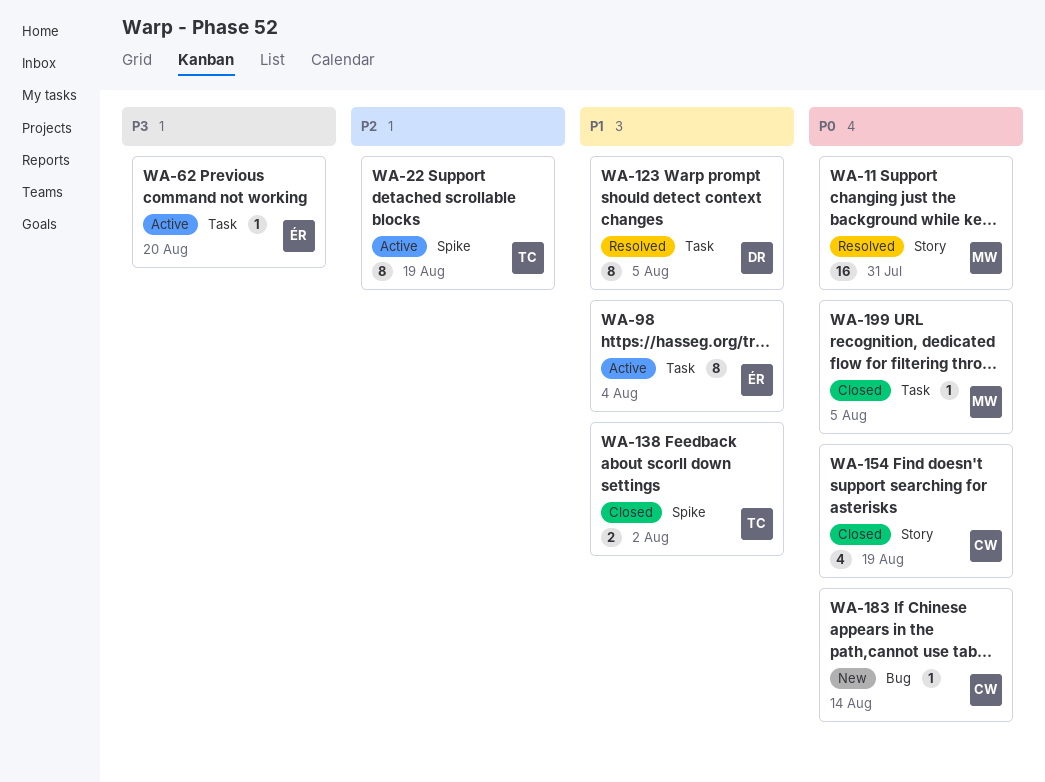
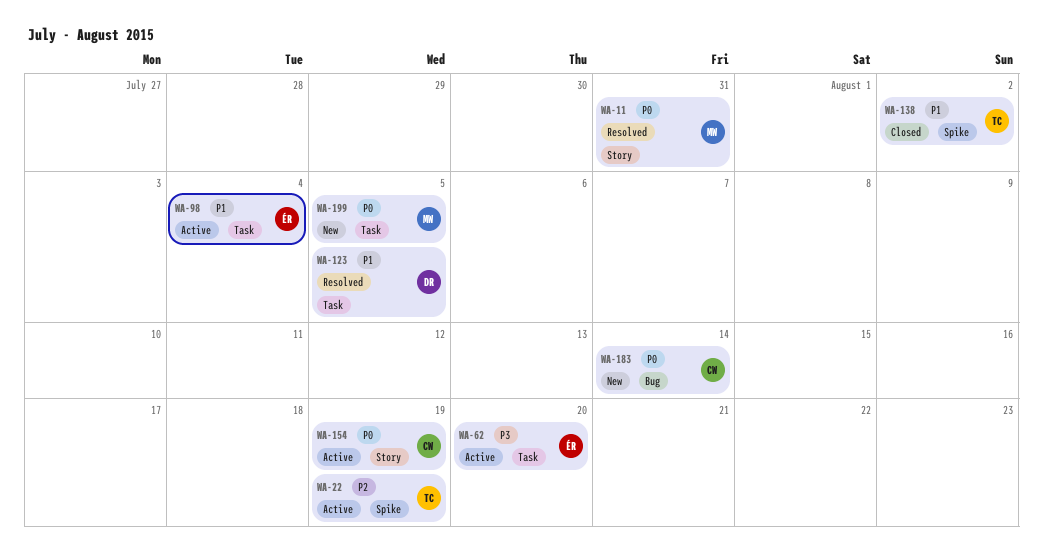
WA-154, status: Closed -> Active
WA-199, status: Closed -> New

